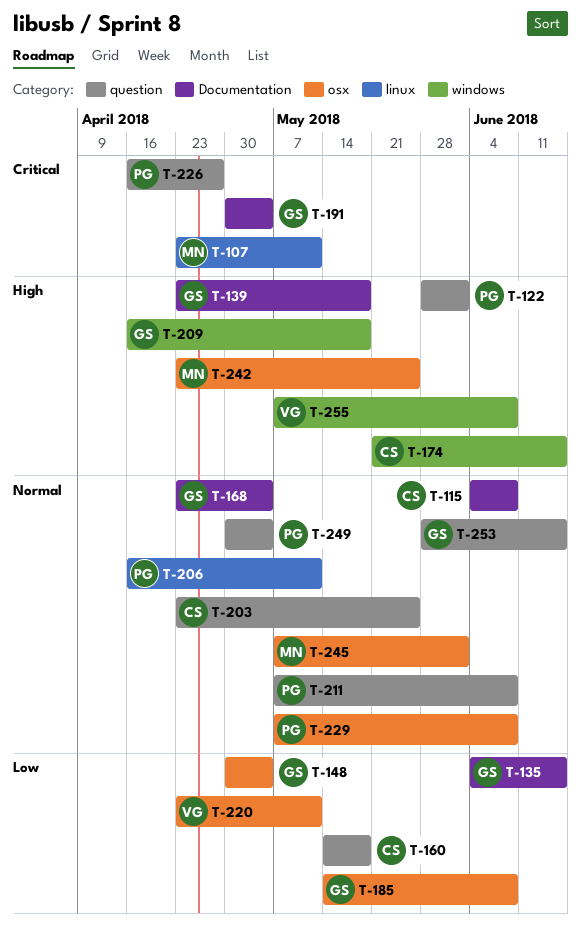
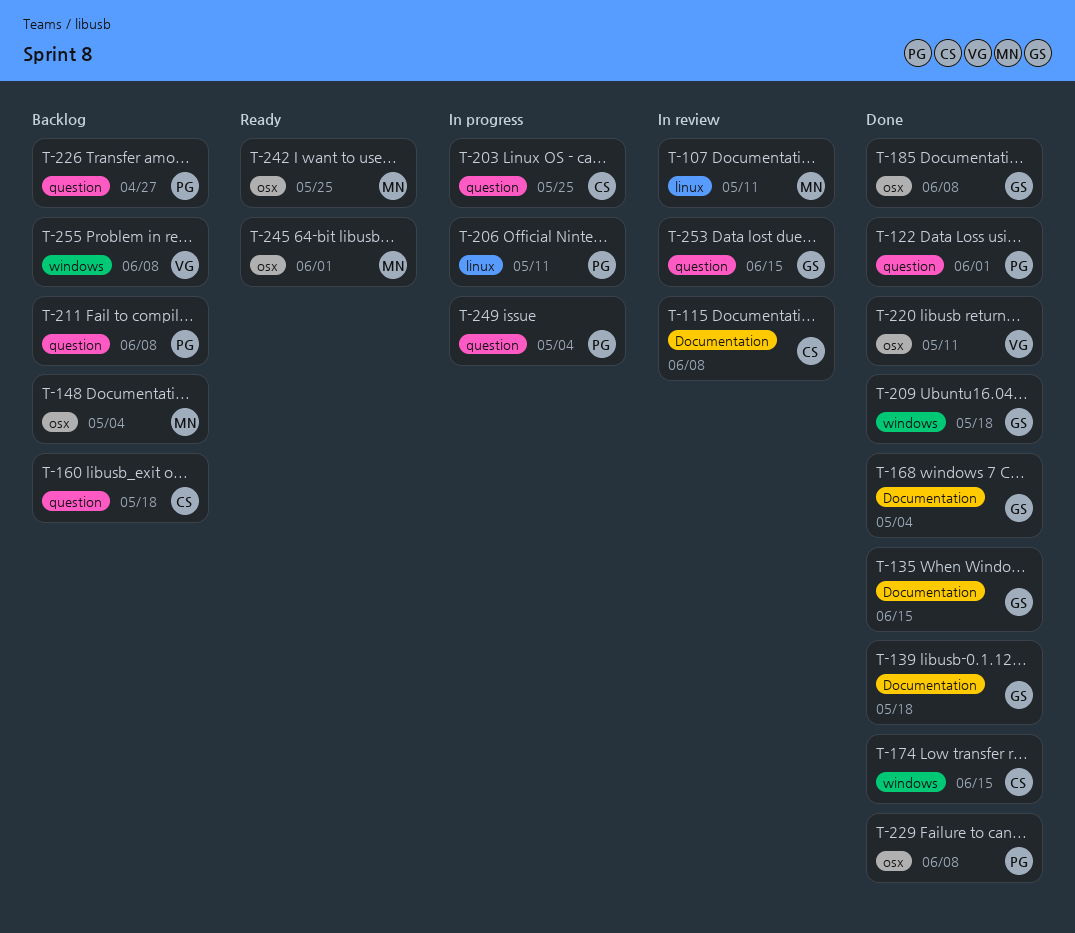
T-148, owner: GS -> MN
T-191: present -> none

